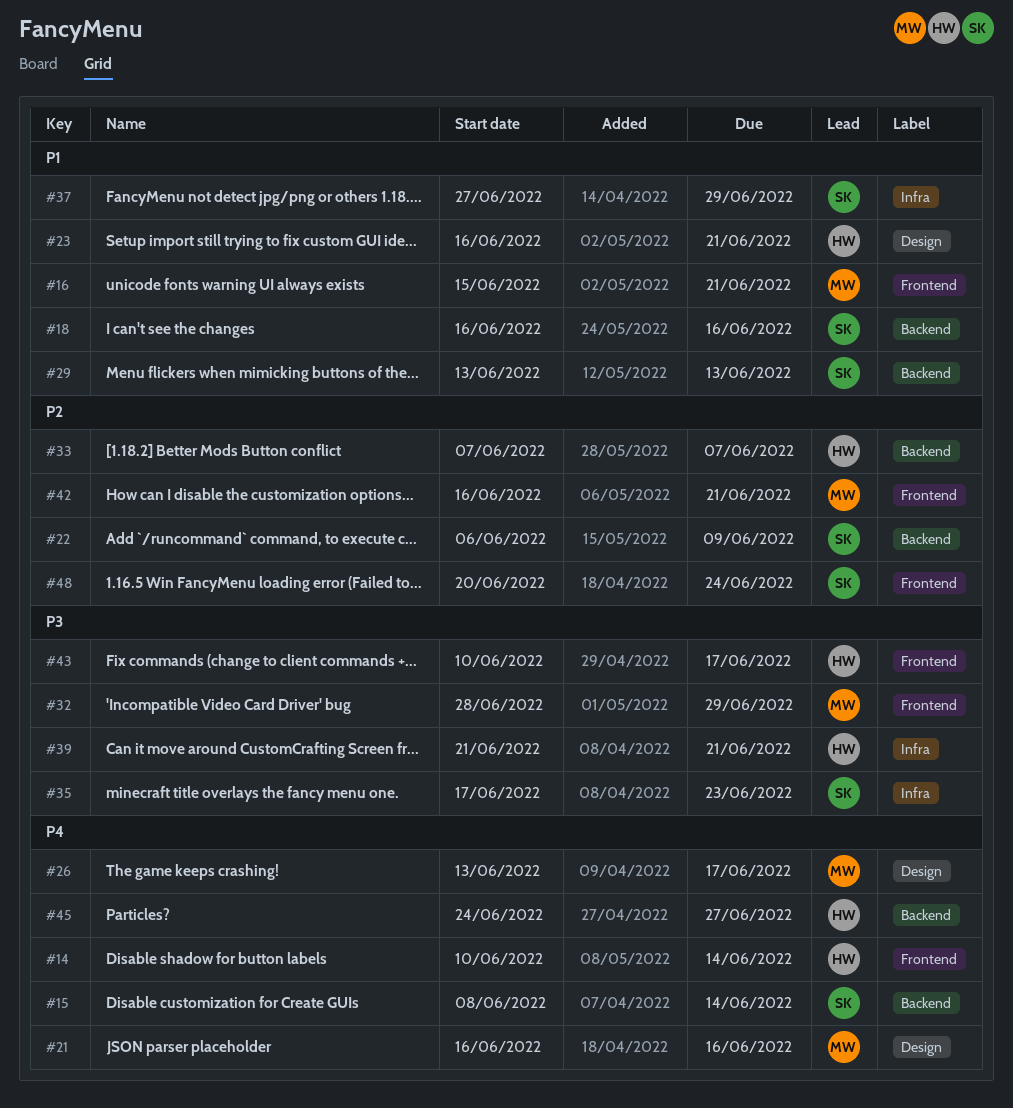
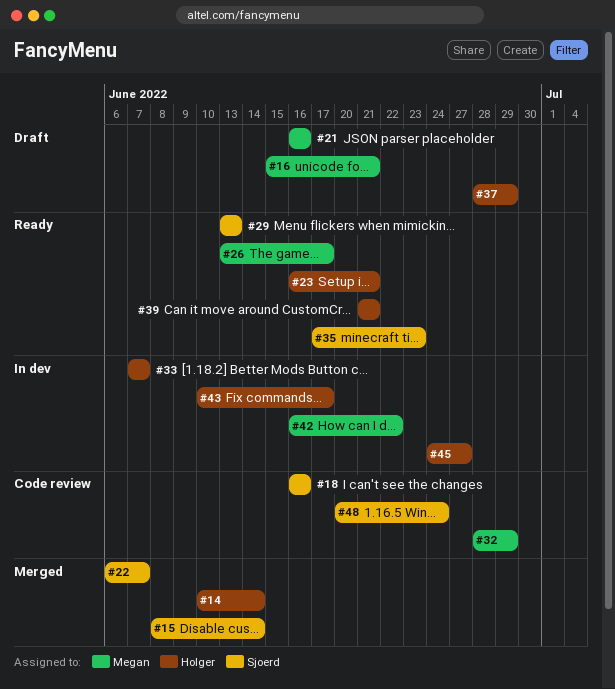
#22, due: Jun 9 -> Jun 7
#37, owner: Sjoerd -> Holger
#37, start: Jun 27 -> Jun 28
#42, due: Jun 21 -> Jun 22

